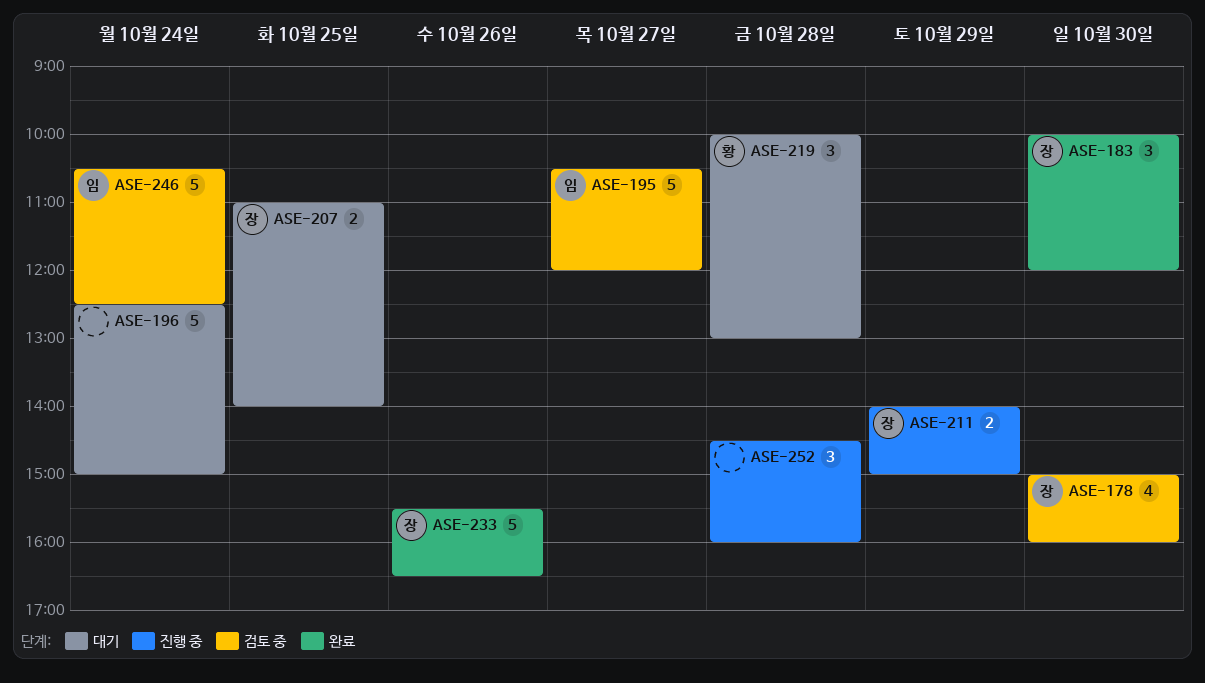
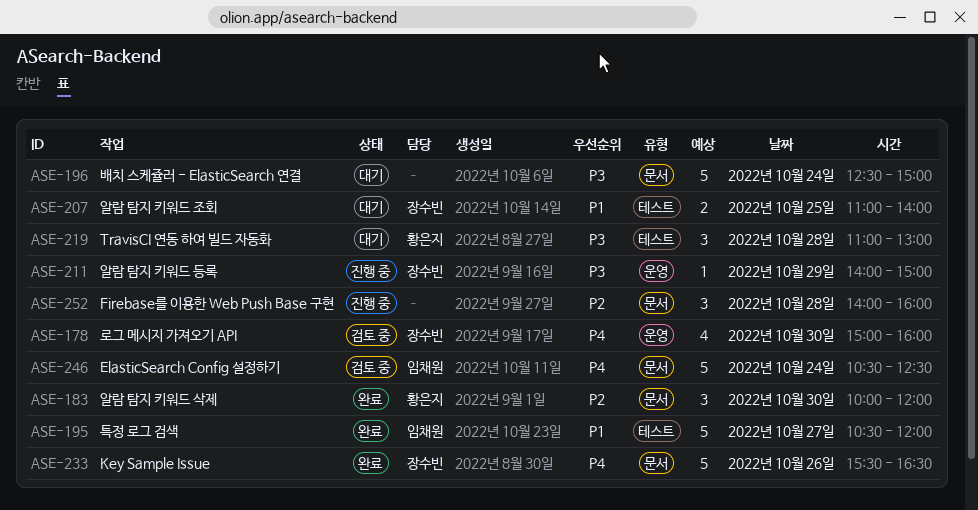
ASE-183, owner: 장수빈 -> 황은지
ASE-195, status: 검토 중 -> 완료
ASE-211, estimate: 2 -> 1
ASE-219, begins: 10:00 -> 11:00
ASE-252, begins: 14:30 -> 14:00

